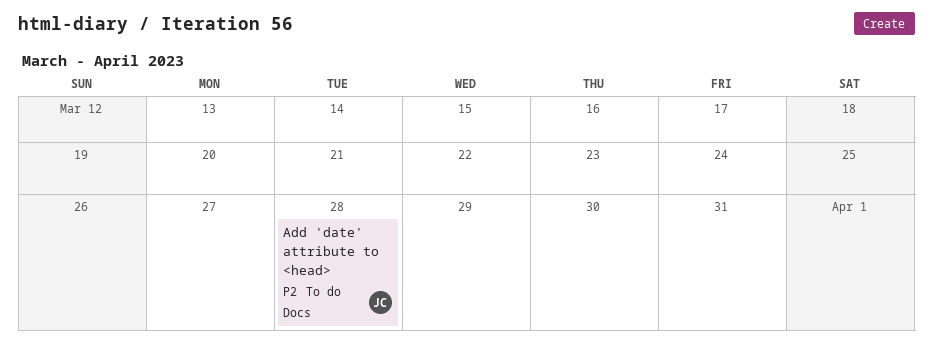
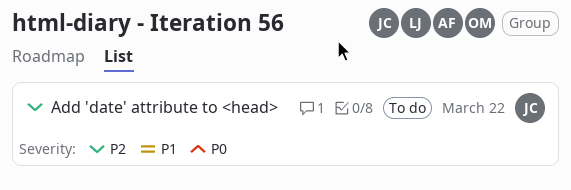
Add 'date' attribute to <head>, due: Mar 28 -> Mar 22

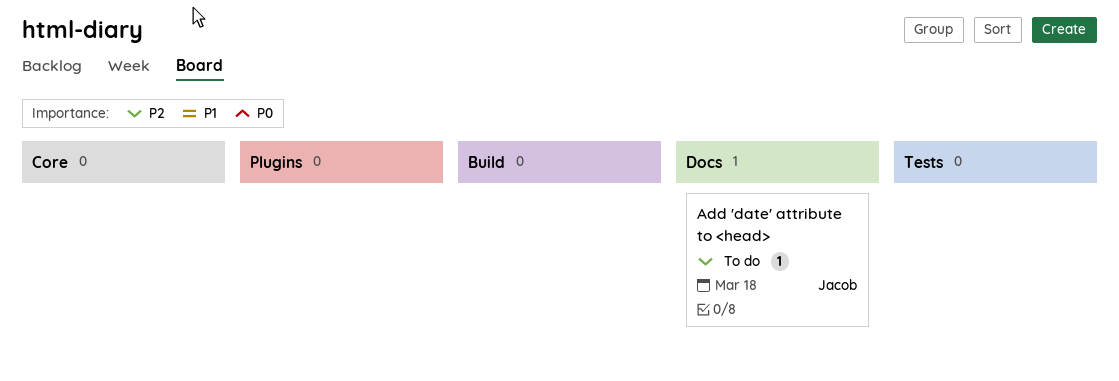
Add 'date' attribute to <head>, due: Mar 22 -> Mar 18

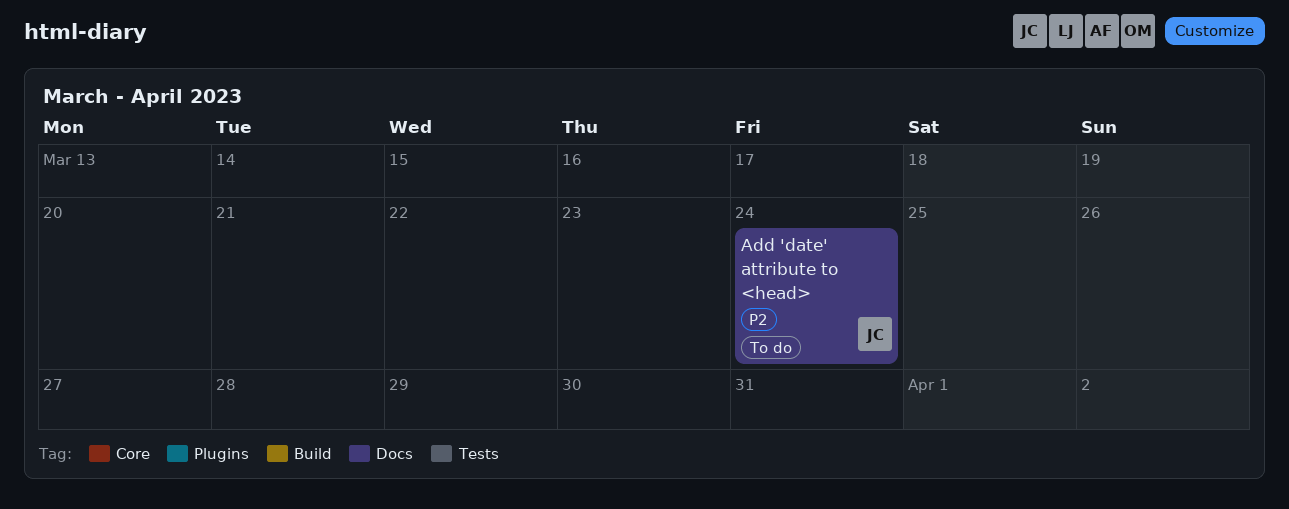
Add 'date' attribute to <head>, due: Mar 18 -> Mar 24

